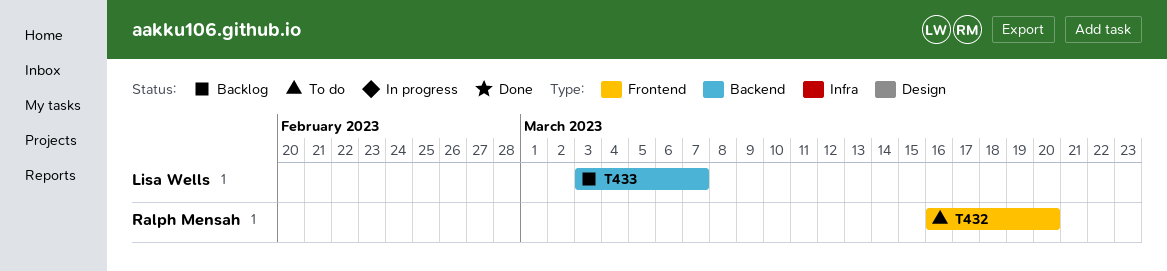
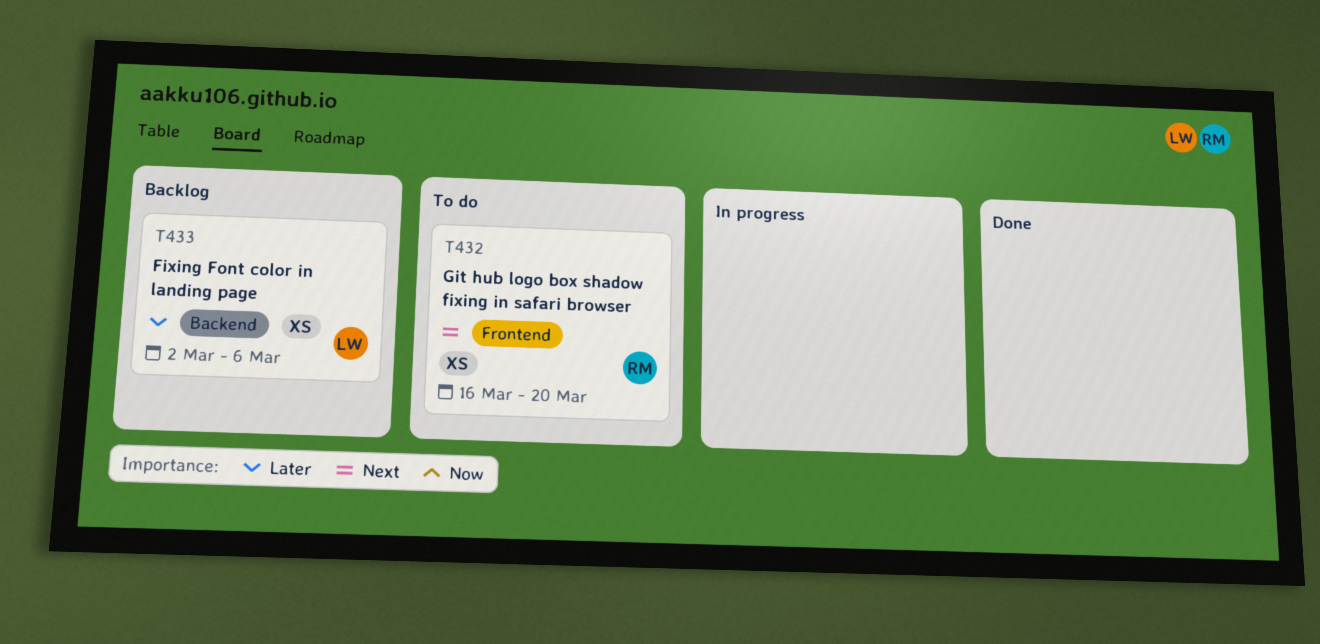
T433, start: Mar 3 -> Mar 2
T433, due: Mar 7 -> Mar 6

